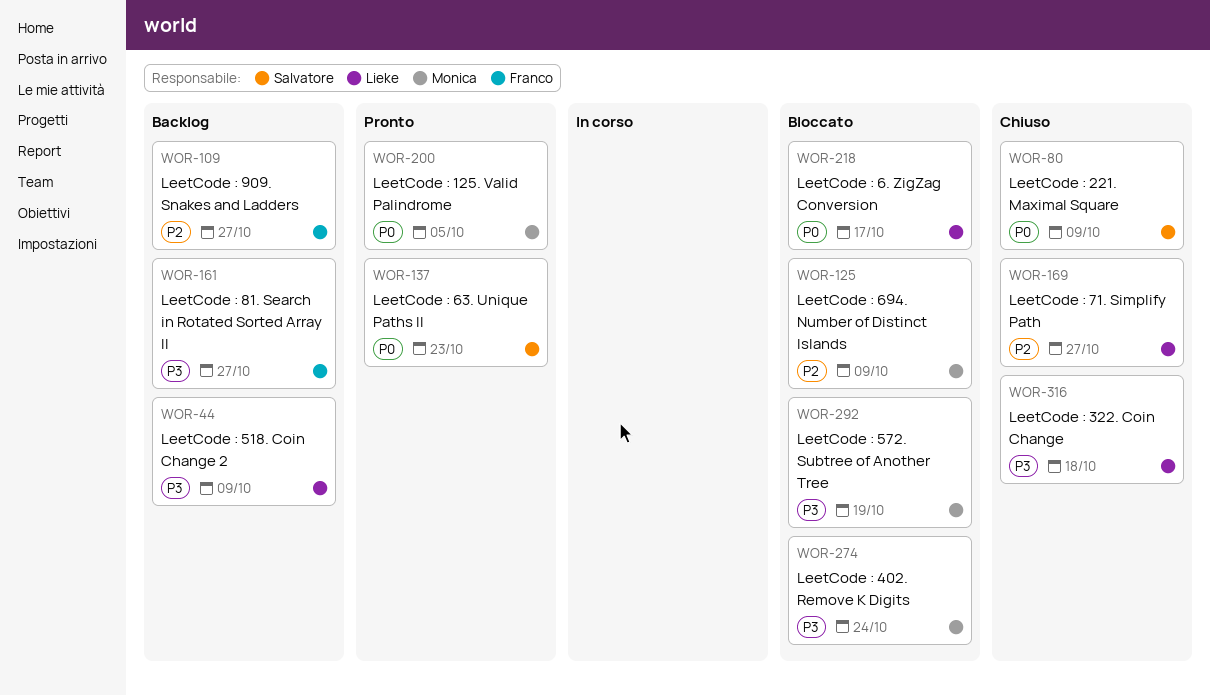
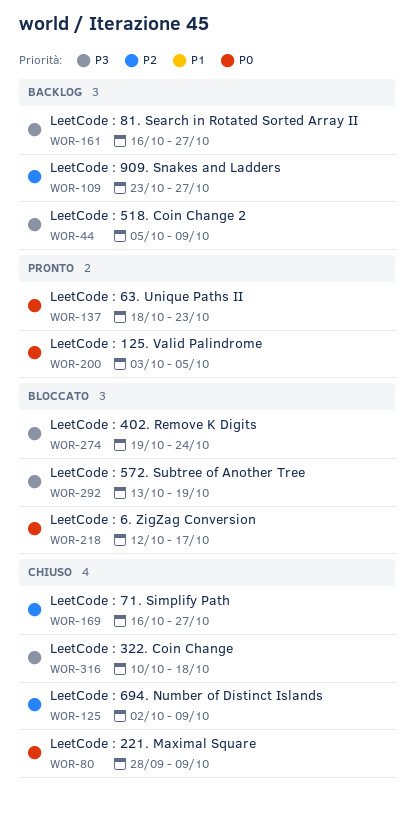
WOR-125, status: Bloccato -> Chiuso

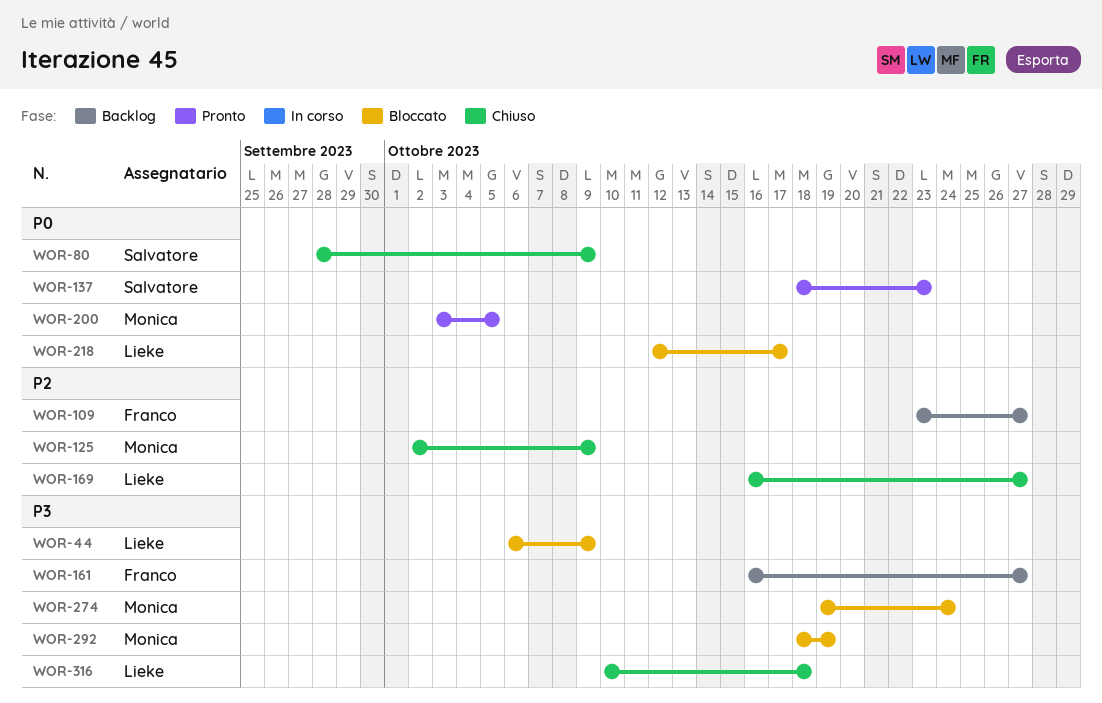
WOR-44, status: Backlog -> Bloccato
WOR-44, start: Oct 5 -> Oct 6
WOR-292, start: Oct 13 -> Oct 18

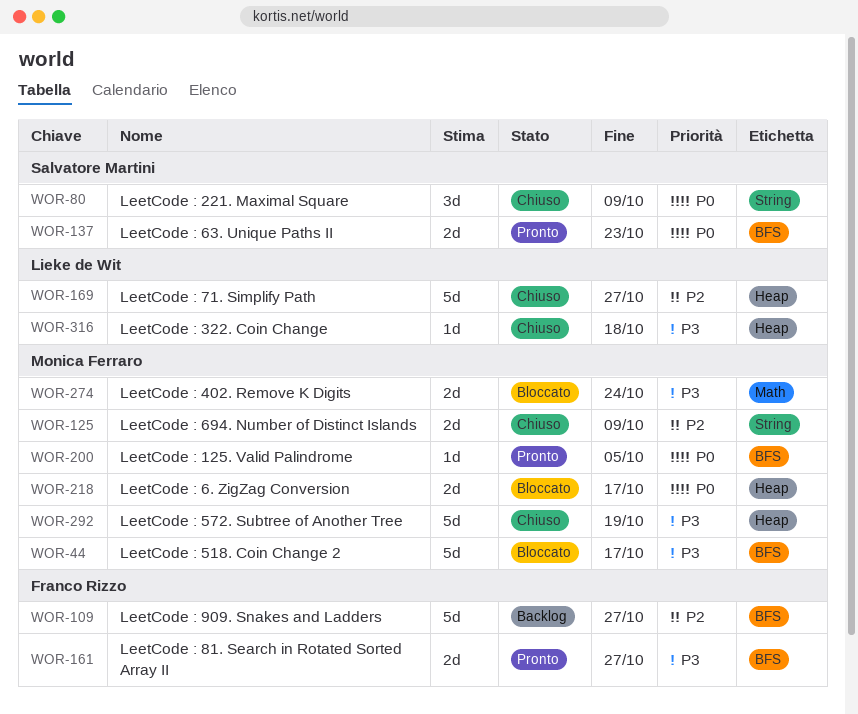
WOR-44, owner: Lieke de Wit -> Monica Ferraro
WOR-44, due: Oct 9 -> Oct 17
WOR-161, status: Backlog -> Pronto
WOR-218, owner: Lieke de Wit -> Monica Ferraro
WOR-292, status: Bloccato -> Chiuso

